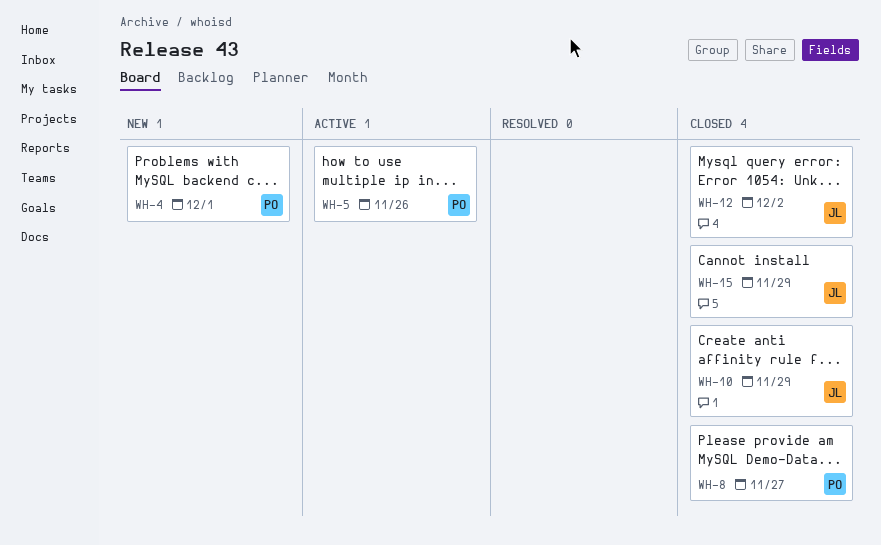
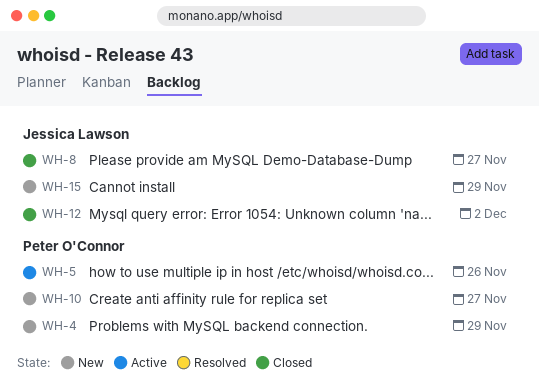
WH-4, due: Dec 1 -> Nov 29
WH-8, owner: Peter O'Connor -> Jessica Lawson
WH-10, status: Closed -> New
WH-10, owner: Jessica Lawson -> Peter O'Connor
WH-10, due: Nov 29 -> Nov 27
WH-15, status: Closed -> New

